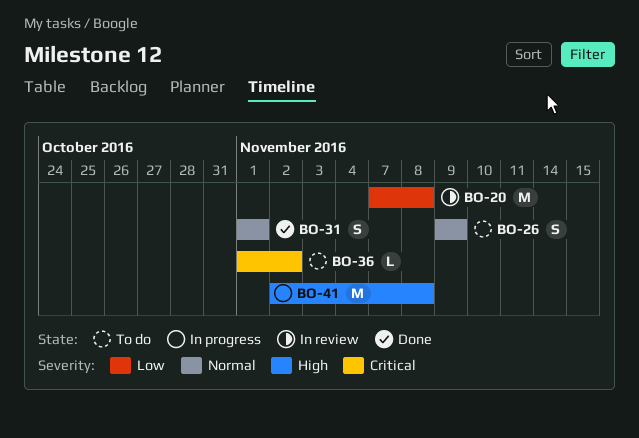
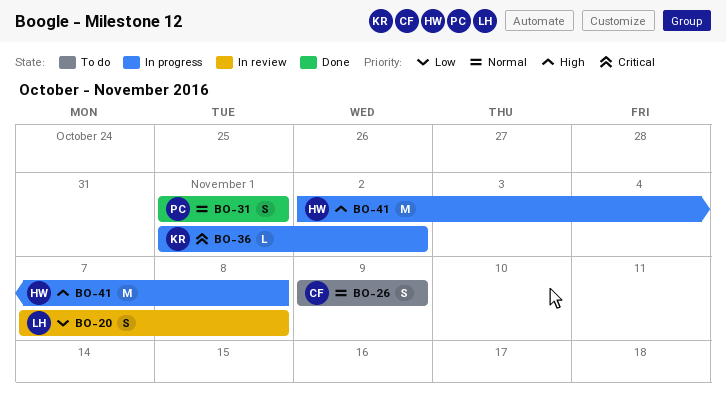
BO-20, estimate: M -> S
BO-36, status: To do -> In progress

